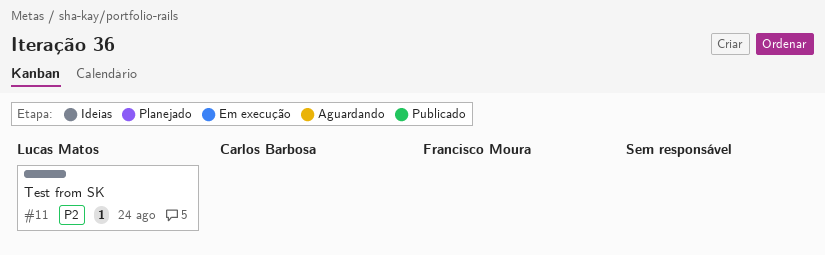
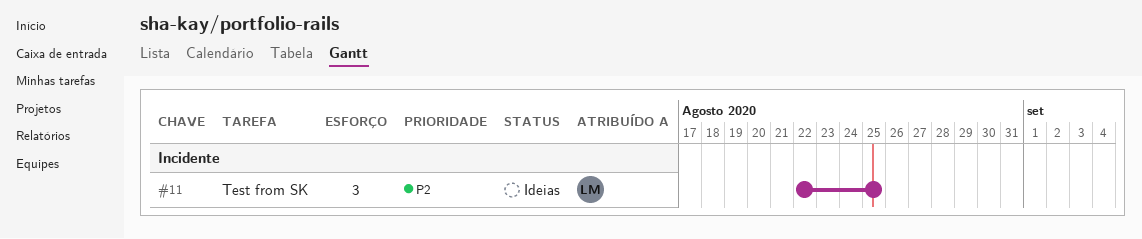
#11, estimate: 1 -> 3
#11, due: Aug 24 -> Aug 25

